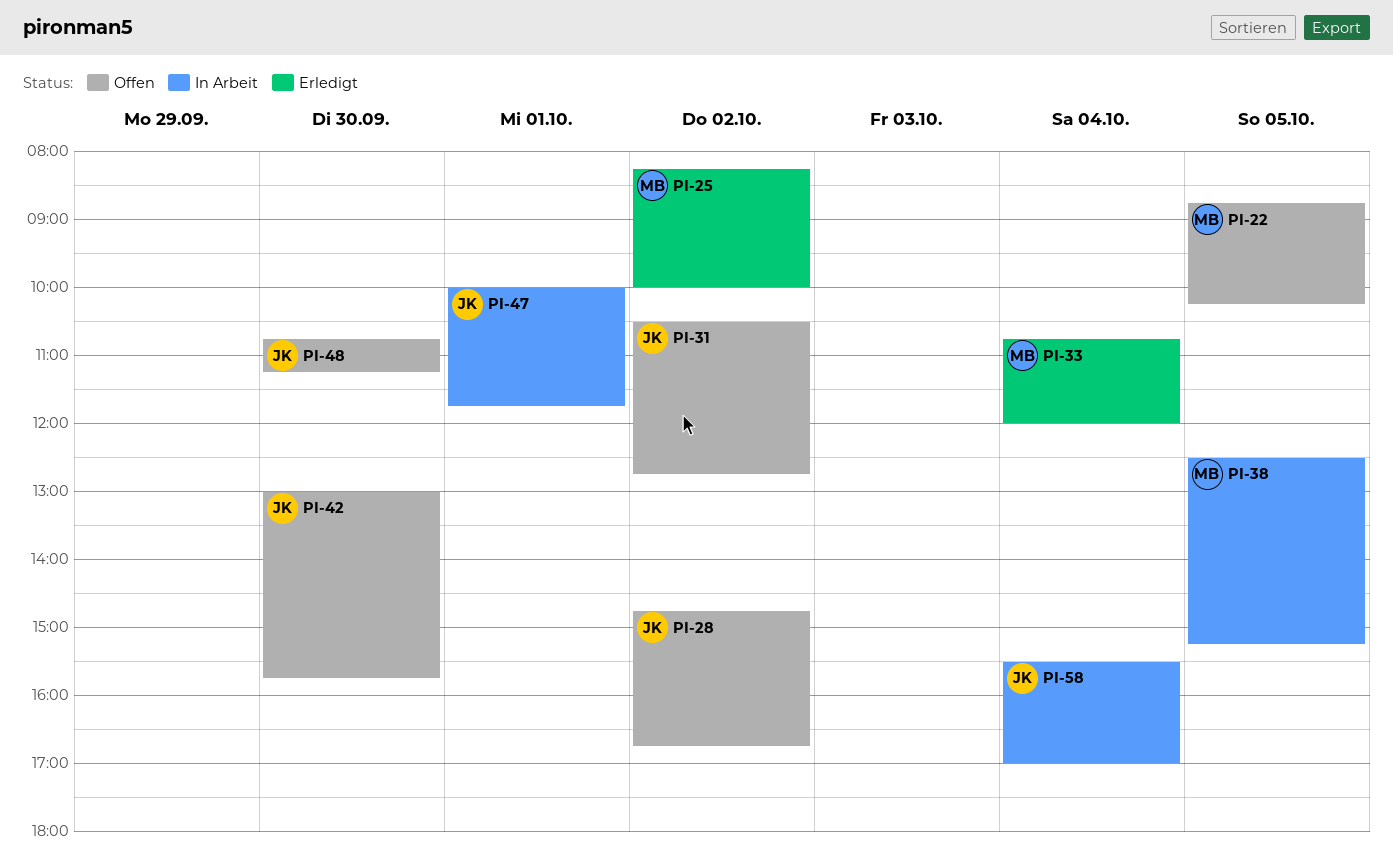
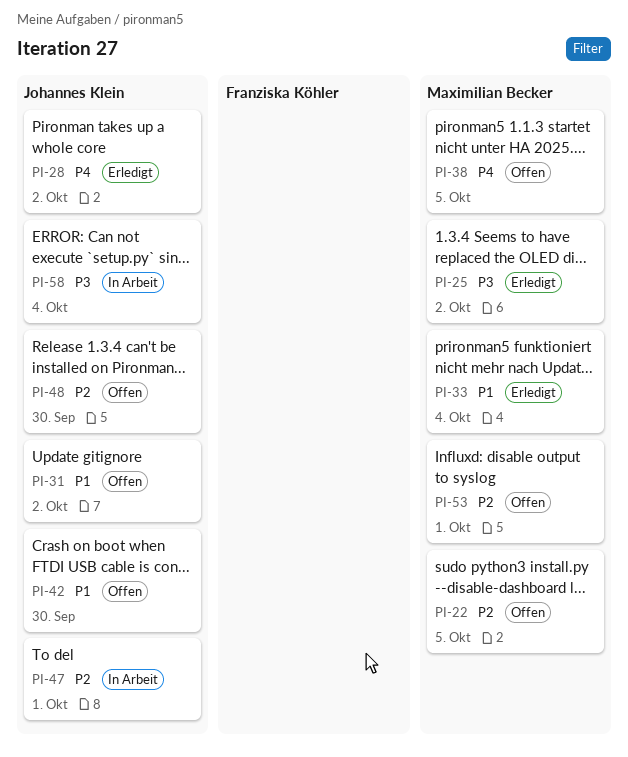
PI-28, status: Offen -> Erledigt
PI-38, status: In Arbeit -> Offen
PI-53: none -> present

